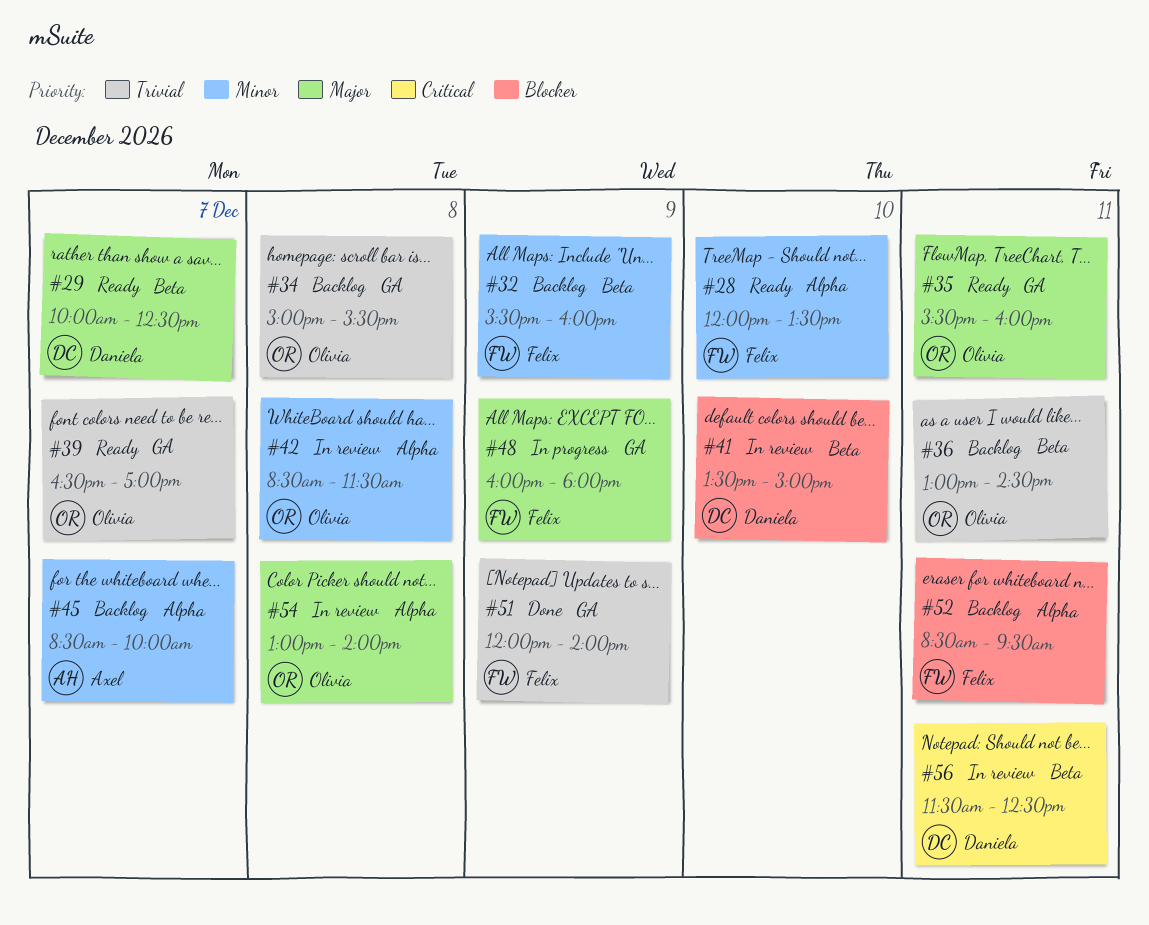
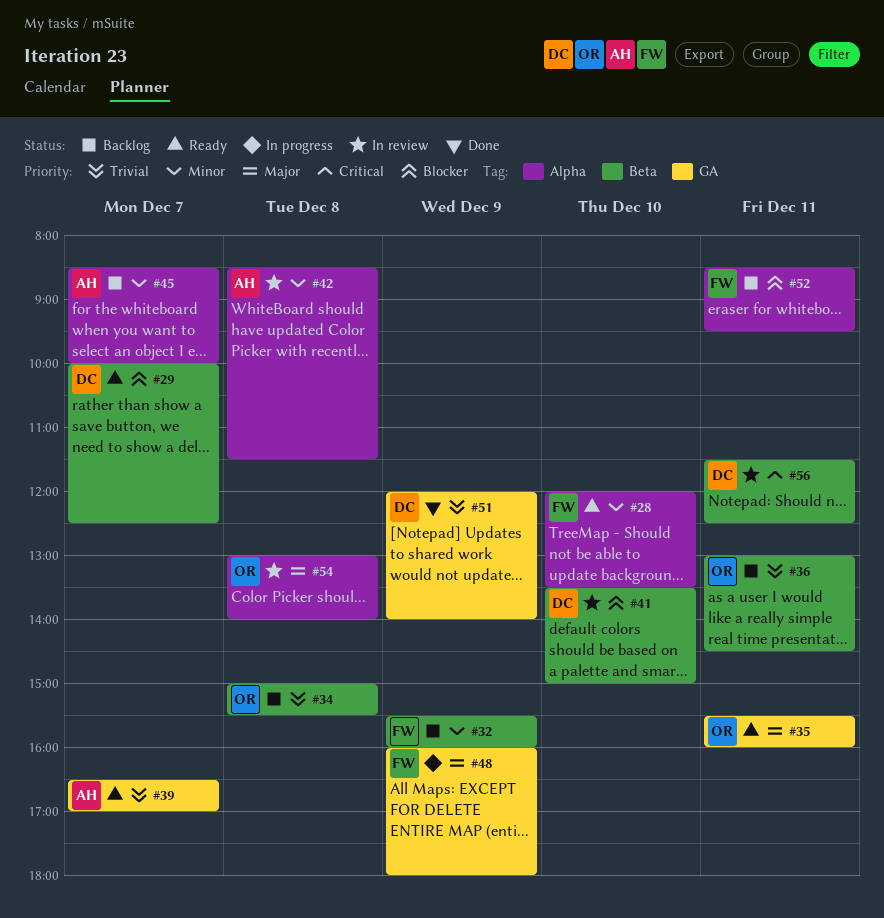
#29, priority: Major -> Blocker
#34, label: GA -> Beta
#39, owner: Olivia -> Axel
#42, owner: Olivia -> Axel
#51, owner: Felix -> Daniela

